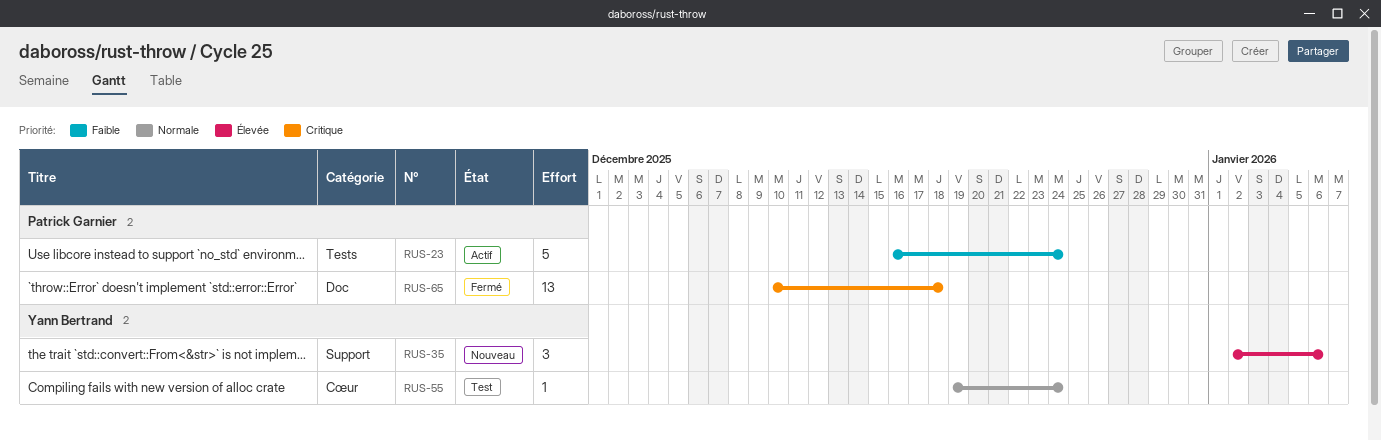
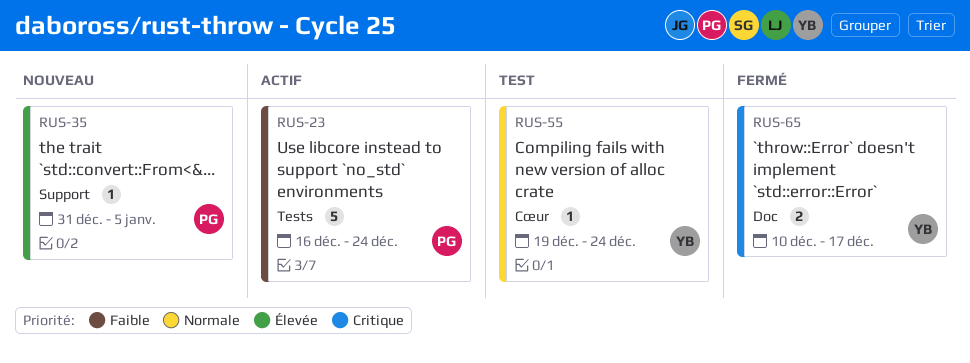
RUS-35, owner: Yann Bertrand -> Patrick Garnier
RUS-35, estimate: 3 -> 1
RUS-35, start: Jan 2 -> Dec 31
RUS-35, due: Jan 6 -> Jan 5
RUS-65, owner: Patrick Garnier -> Yann Bertrand
RUS-65, estimate: 13 -> 2
RUS-65, due: Dec 18 -> Dec 17

